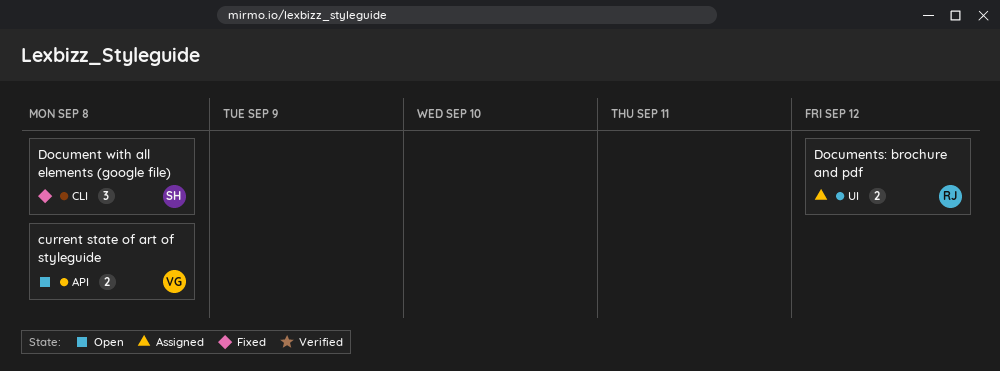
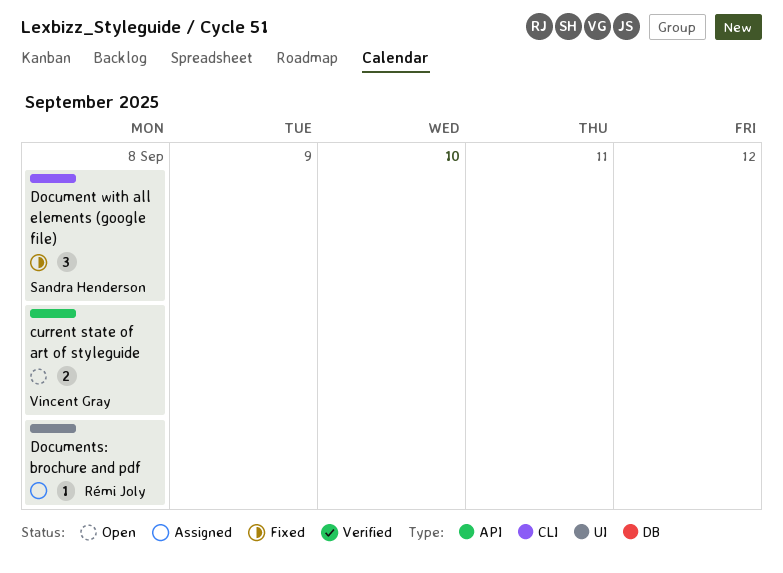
Documents: brochure and pdf, estimate: 2 -> 1
Documents: brochure and pdf, due: Sep 12 -> Sep 8

